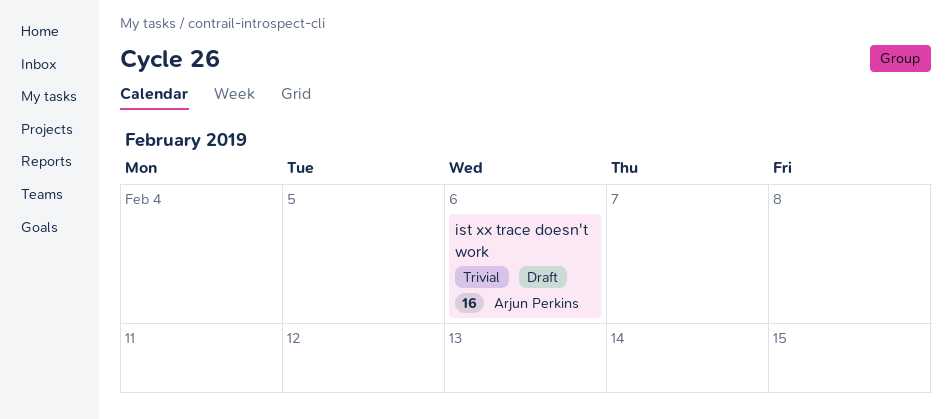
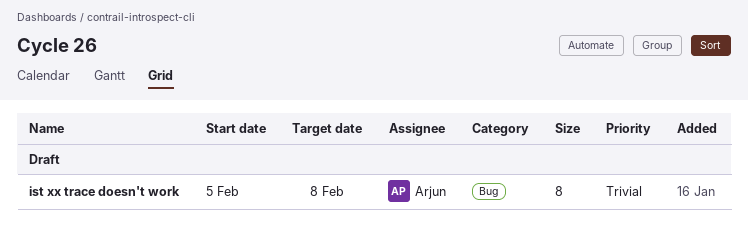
ist xx trace doesn't work, estimate: 16 -> 8
ist xx trace doesn't work, due: Feb 6 -> Feb 8

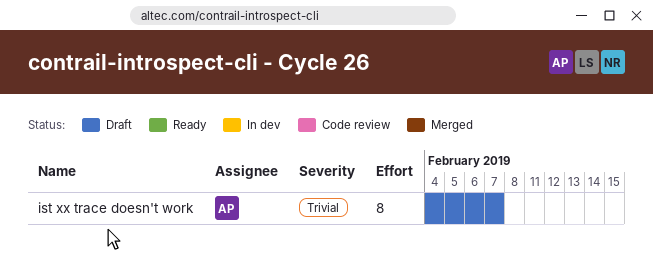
ist xx trace doesn't work, start: Feb 5 -> Feb 4
ist xx trace doesn't work, due: Feb 8 -> Feb 7

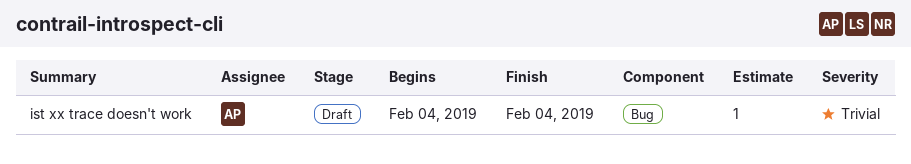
ist xx trace doesn't work, estimate: 8 -> 1
ist xx trace doesn't work, due: Feb 7 -> Feb 4

